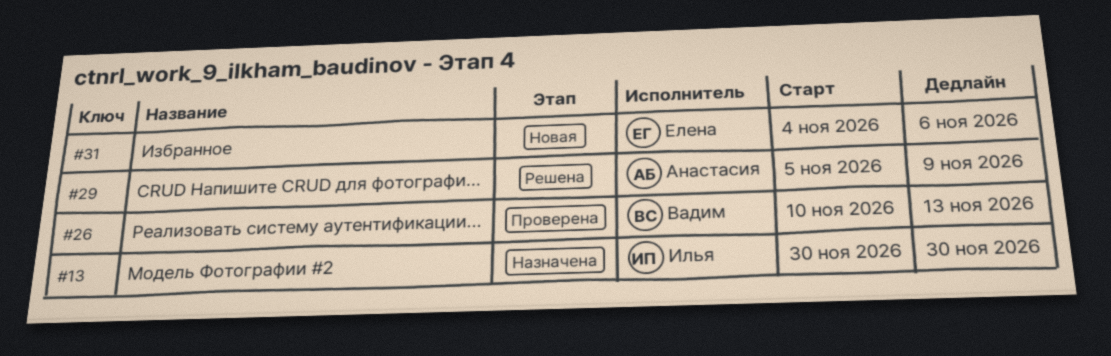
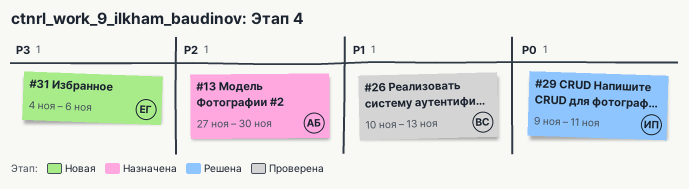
#13, owner: Илья -> Анастасия
#13, start: Nov 30 -> Nov 27
#29, owner: Анастасия -> Илья
#29, start: Nov 5 -> Nov 9
#29, due: Nov 9 -> Nov 11

